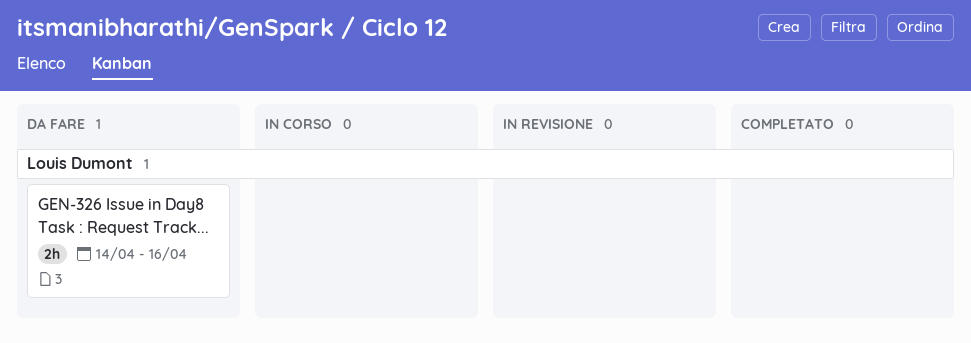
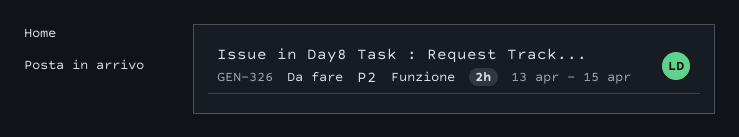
GEN-326, start: Apr 14 -> Apr 13
GEN-326, due: Apr 16 -> Apr 15

